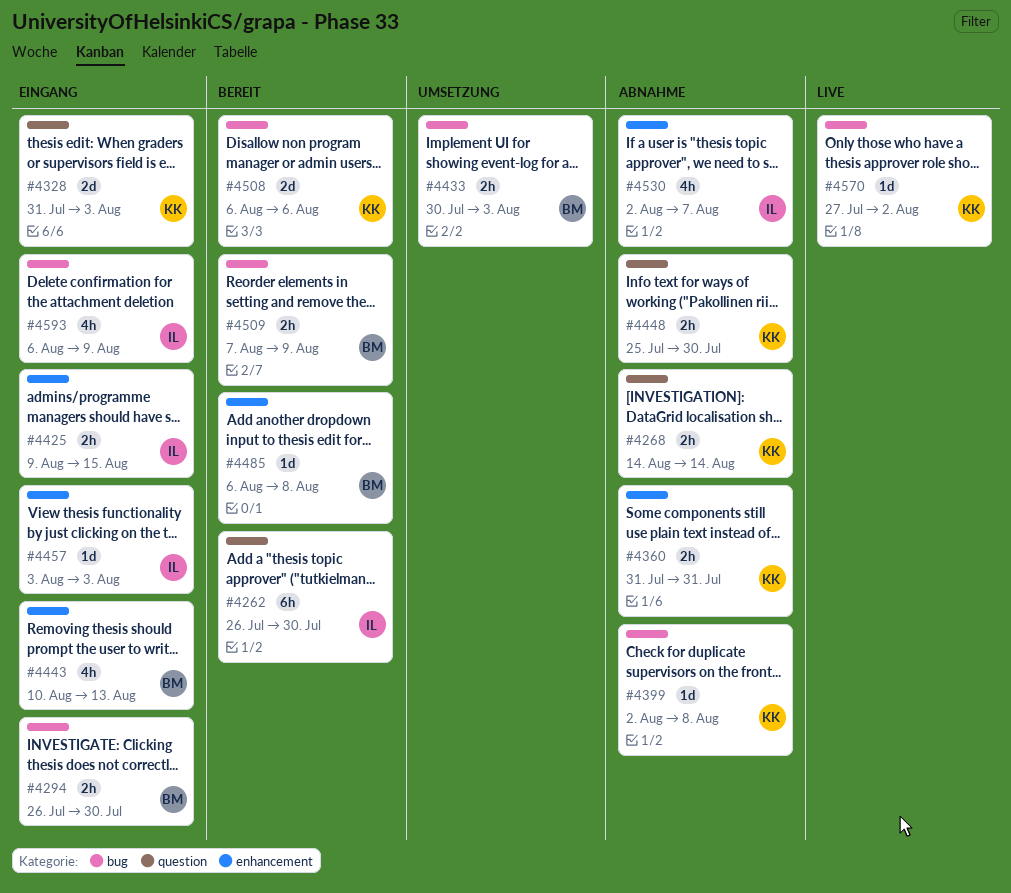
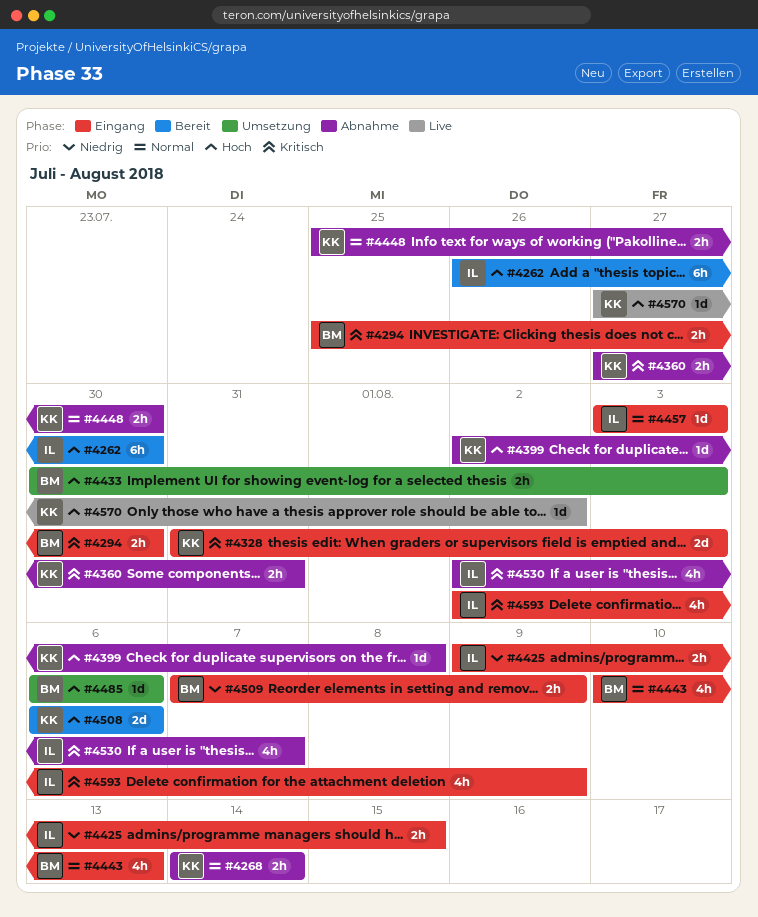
#4294, start: Jul 26 -> Jul 25
#4360, start: Jul 31 -> Jul 27
#4485, status: Bereit -> Umsetzung
#4485, due: Aug 8 -> Aug 6
#4509, status: Bereit -> Eingang
#4593, start: Aug 6 -> Aug 2

